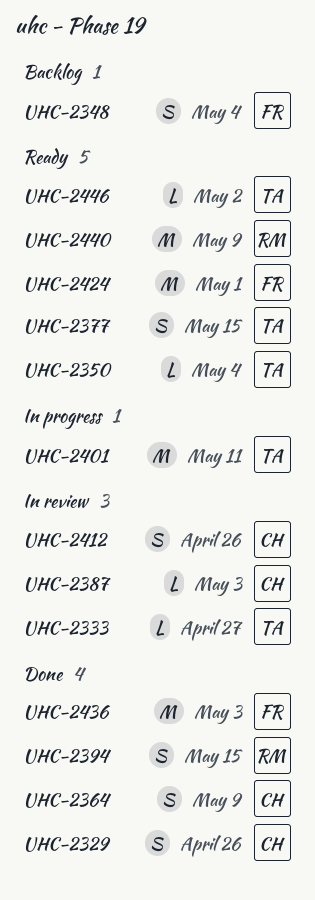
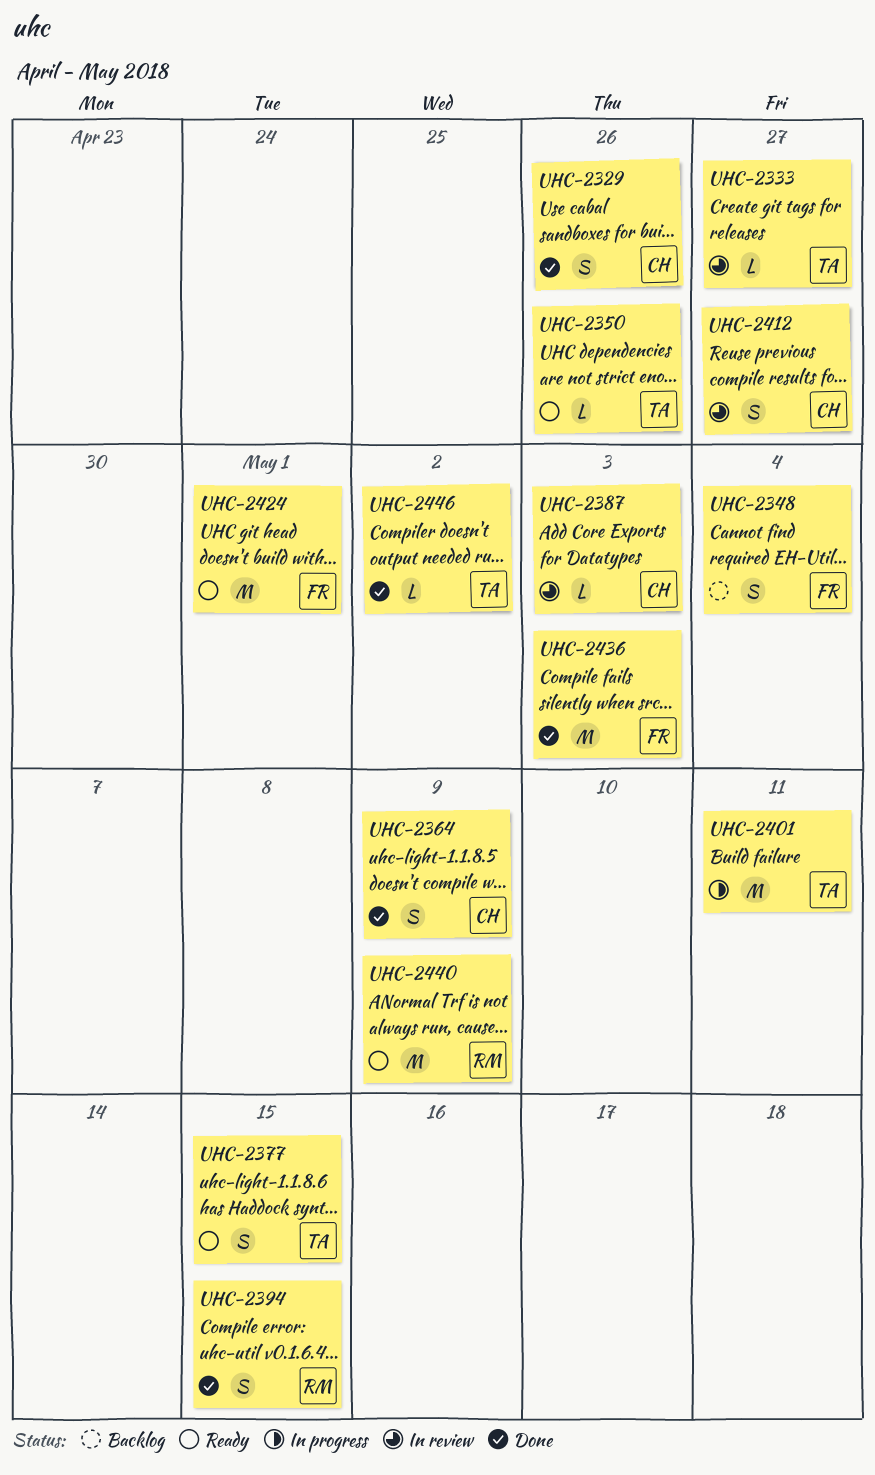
UHC-2350, due: May 4 -> Apr 26
UHC-2412, due: Apr 26 -> Apr 27
UHC-2446, status: Ready -> Done

